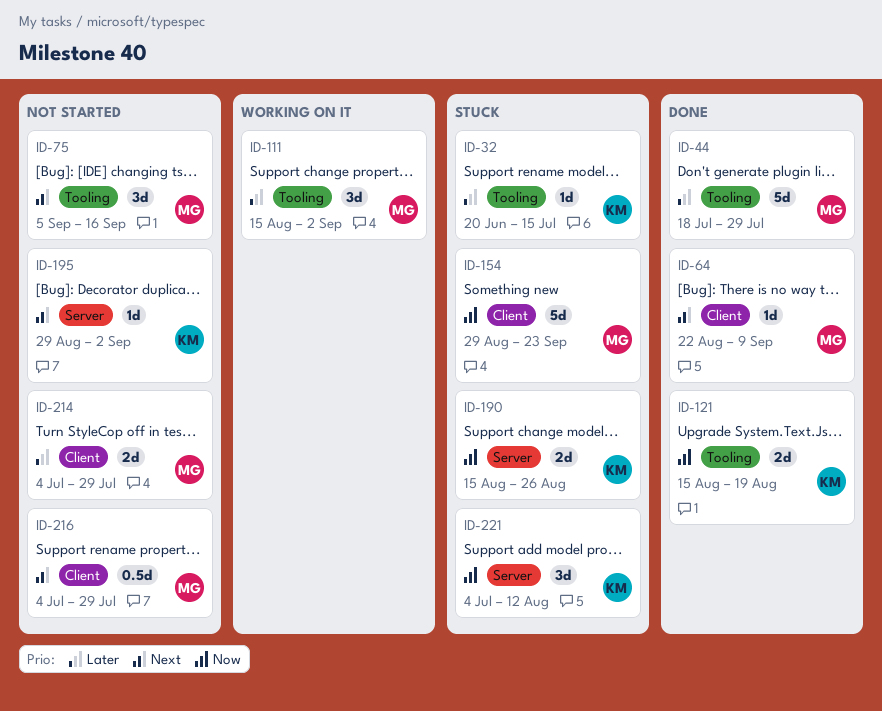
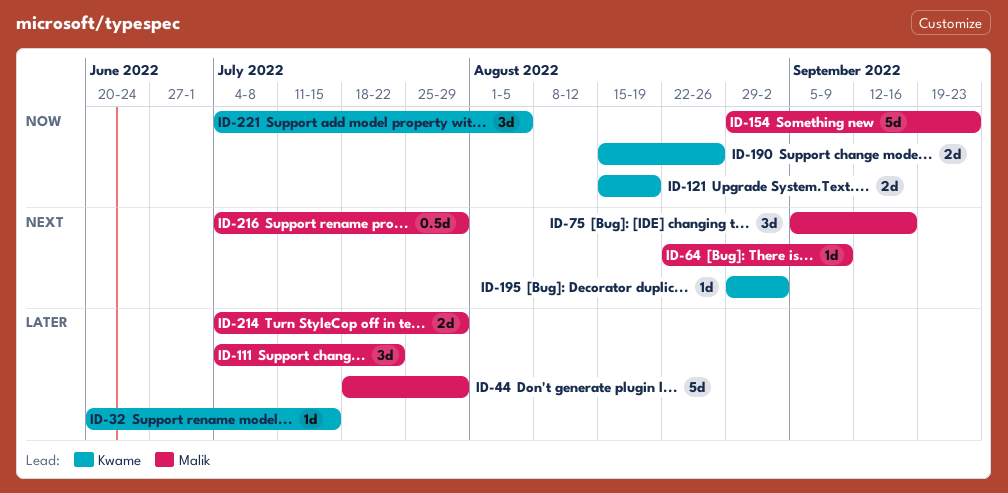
ID-111, start: Aug 15 -> Jul 4
ID-111, due: Sep 2 -> Jul 22
ID-221, due: Aug 12 -> Aug 5

